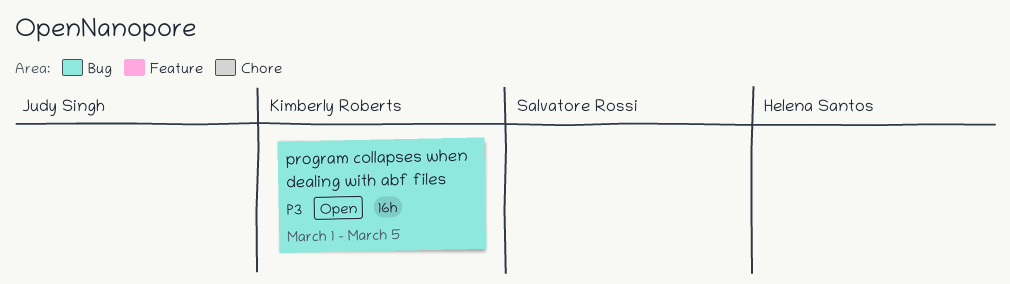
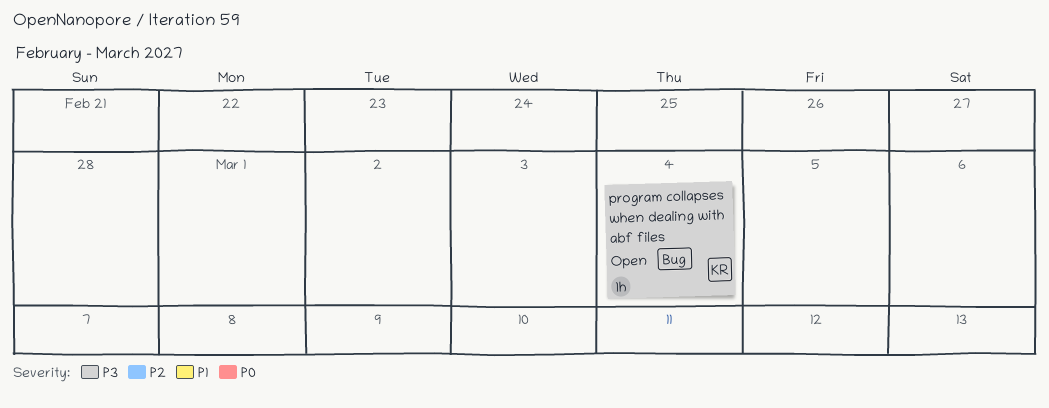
program collapses when dealing with abf files, estimate: 16h -> 1h
program collapses when dealing with abf files, due: Mar 5 -> Mar 4

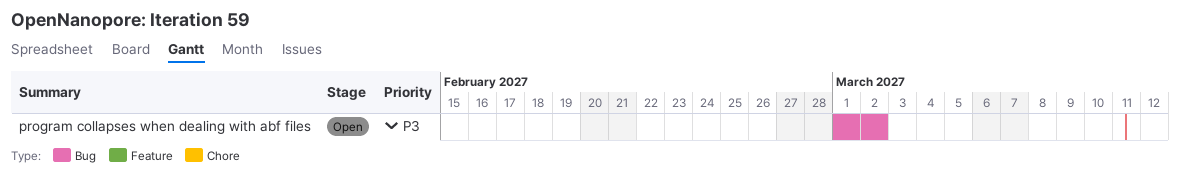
program collapses when dealing with abf files, due: Mar 4 -> Mar 2

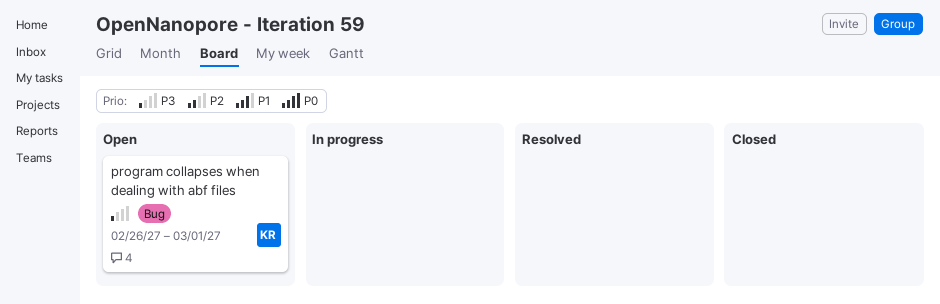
program collapses when dealing with abf files, start: Mar 1 -> Feb 26
program collapses when dealing with abf files, due: Mar 2 -> Mar 1

